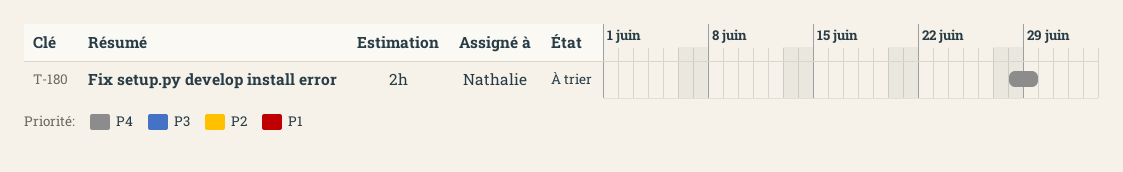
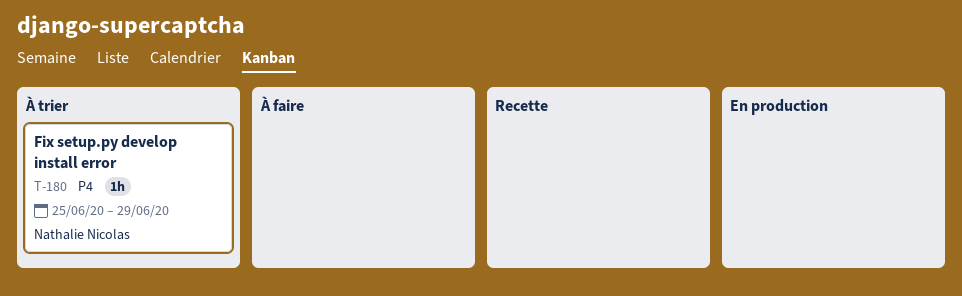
T-180, estimate: 2h -> 1h
T-180, start: Jun 28 -> Jun 25

